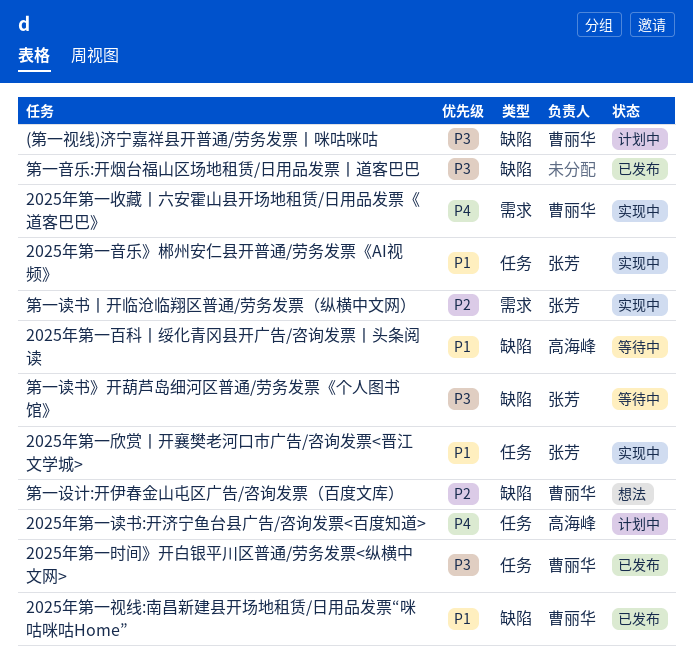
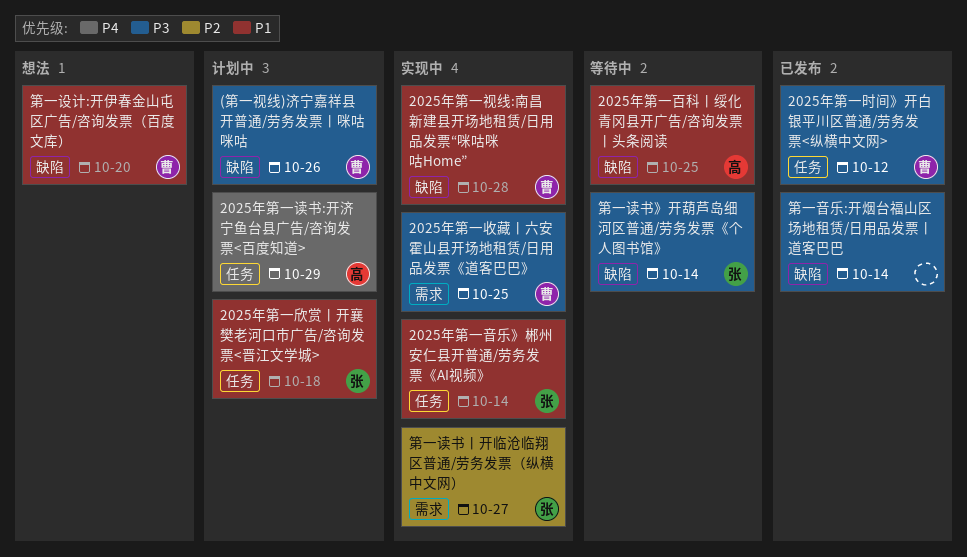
2025年第一收藏丨六安霍山县开场地租赁/日用品发票《道客巴巴》, priority: P4 -> P3
2025年第一欣赏丨开襄樊老河口市广告/咨询发票<晋江文学城>, status: 实现中 -> 计划中
2025年第一视线:南昌新建县开场地租赁/日用品发票“咪咕咪咕Home”, status: 已发布 -> 实现中
第一设计:开伊春金山屯区广告/咨询发票（百度文库）, priority: P2 -> P1

